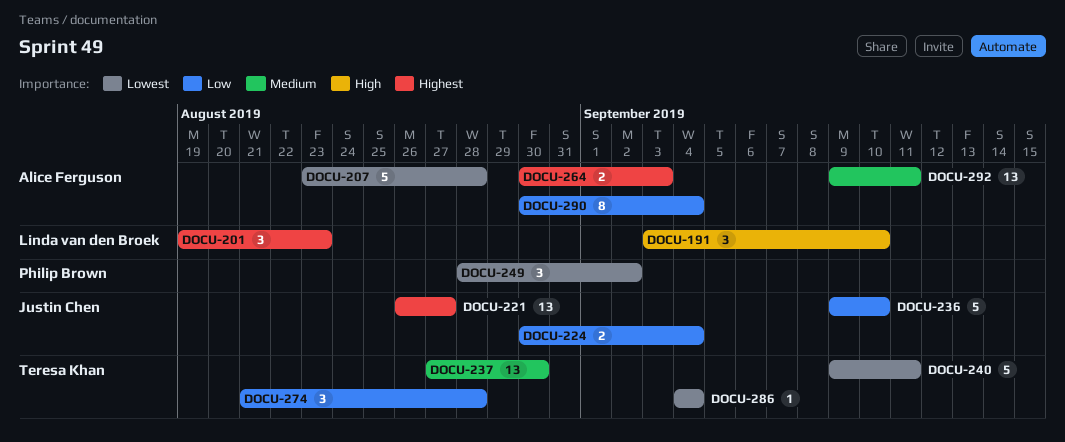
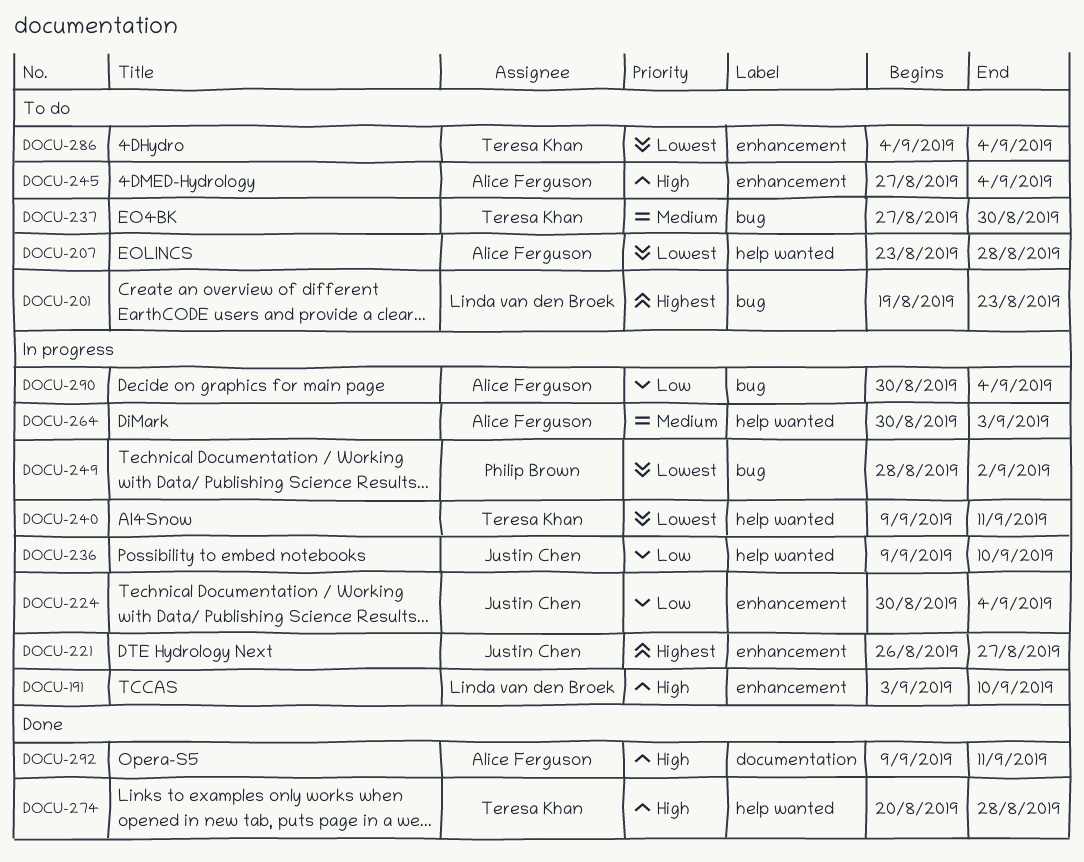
DOCU-245: none -> present
DOCU-264, priority: Highest -> Medium
DOCU-274, priority: Low -> High
DOCU-274, start: Aug 21 -> Aug 20
DOCU-292, priority: Medium -> High

